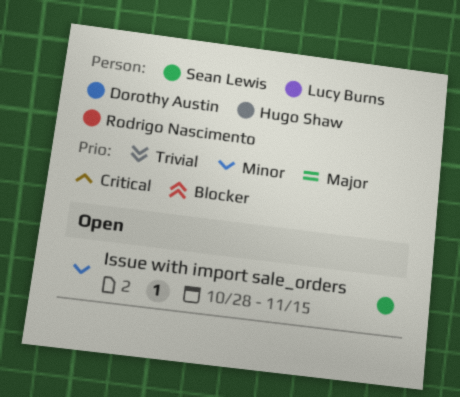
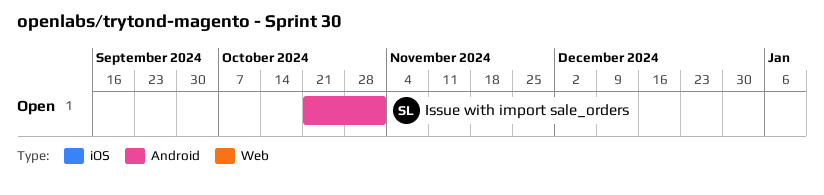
Issue with import sale_orders, start: Oct 28 -> Oct 21
Issue with import sale_orders, due: Nov 15 -> Nov 1

